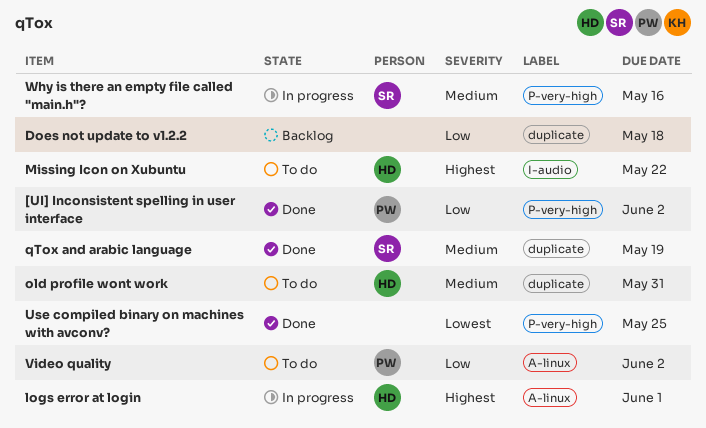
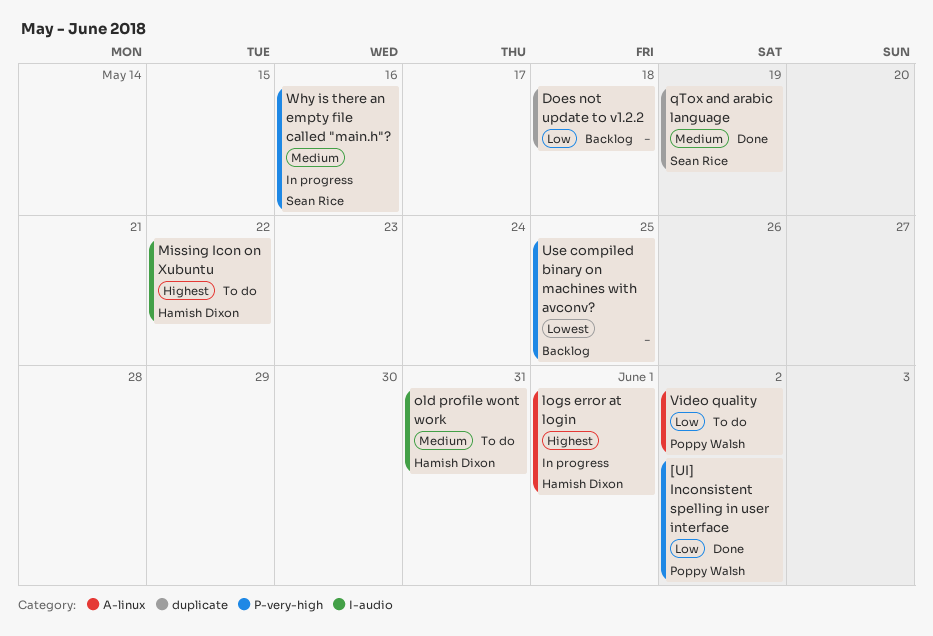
old profile wont work, label: duplicate -> I-audio
Use compiled binary on machines with avconv?, status: Done -> Backlog

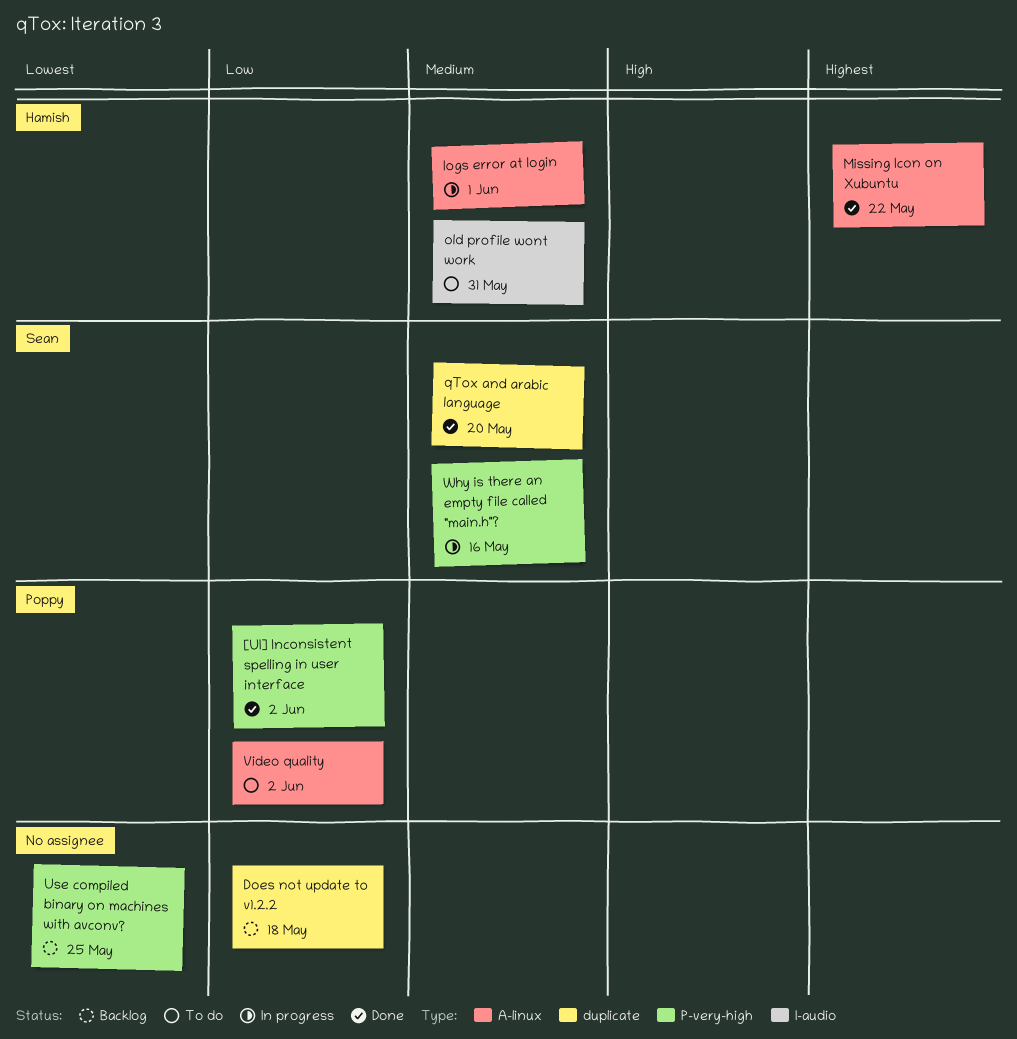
logs error at login, priority: Highest -> Medium
Missing Icon on Xubuntu, status: To do -> Done
Missing Icon on Xubuntu, label: I-audio -> A-linux
qTox and arabic language, due: May 19 -> May 20

